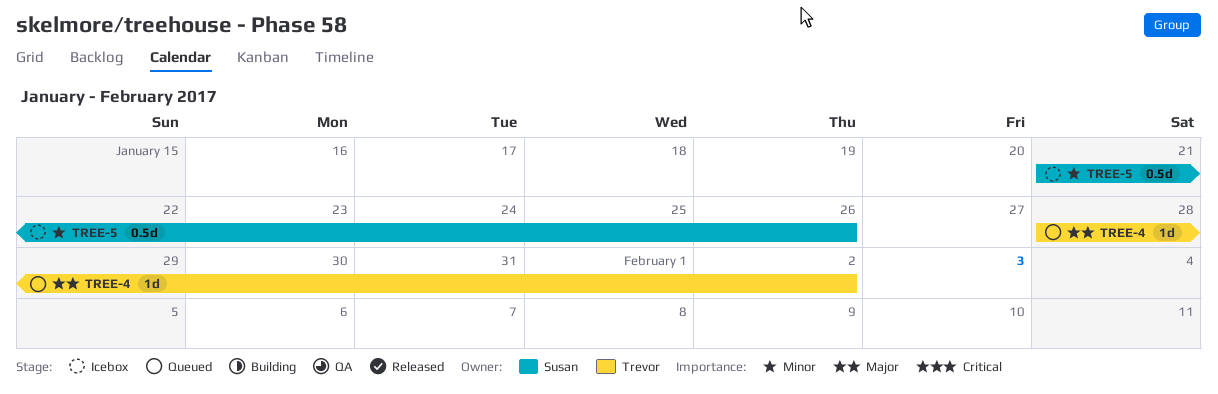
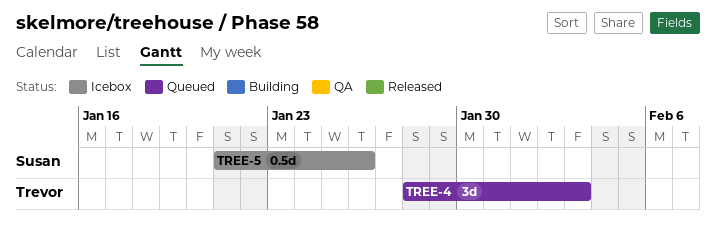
TREE-4, estimate: 1d -> 3d
TREE-4, due: Feb 2 -> Feb 3

